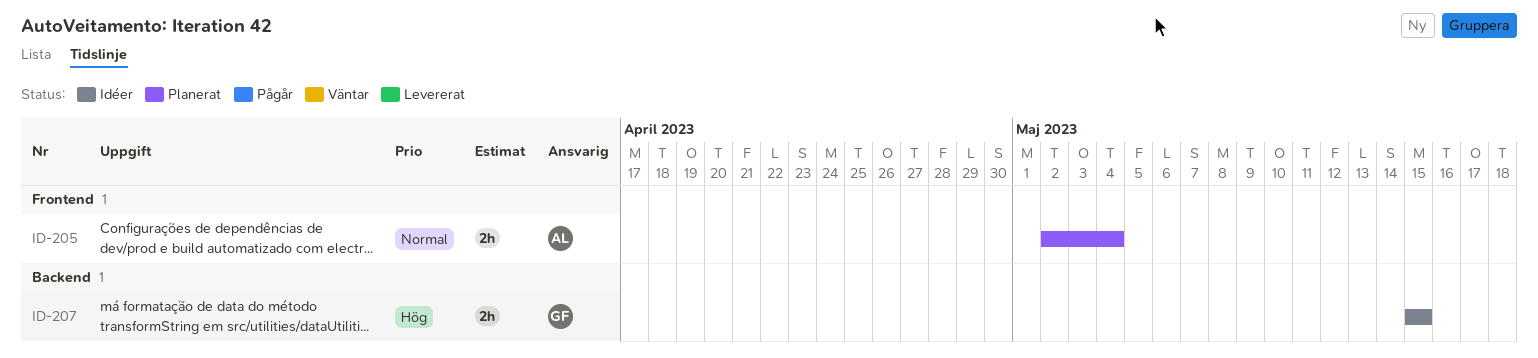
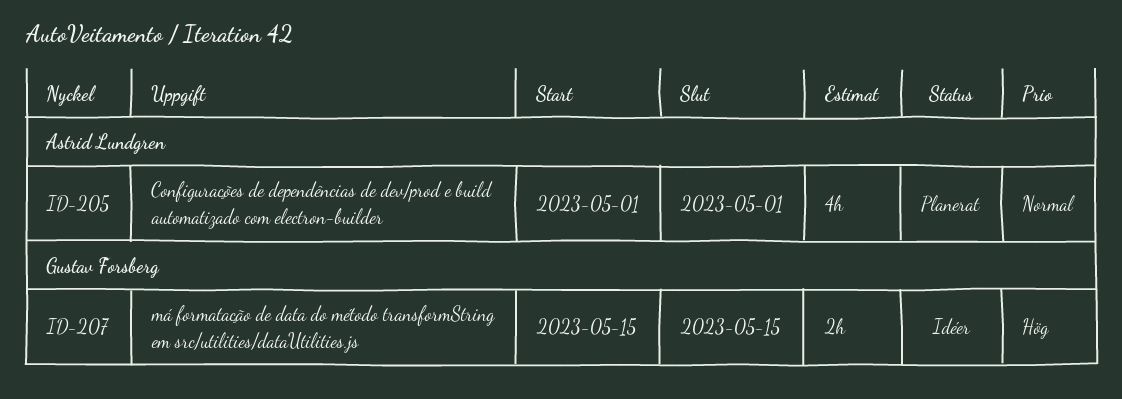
ID-205, estimate: 2h -> 4h
ID-205, start: May 2 -> May 1
ID-205, due: May 4 -> May 1

